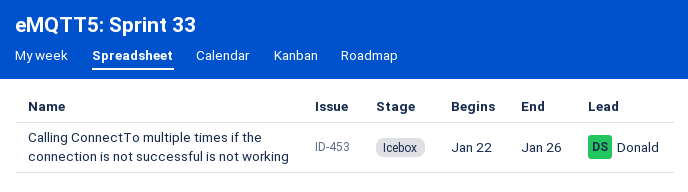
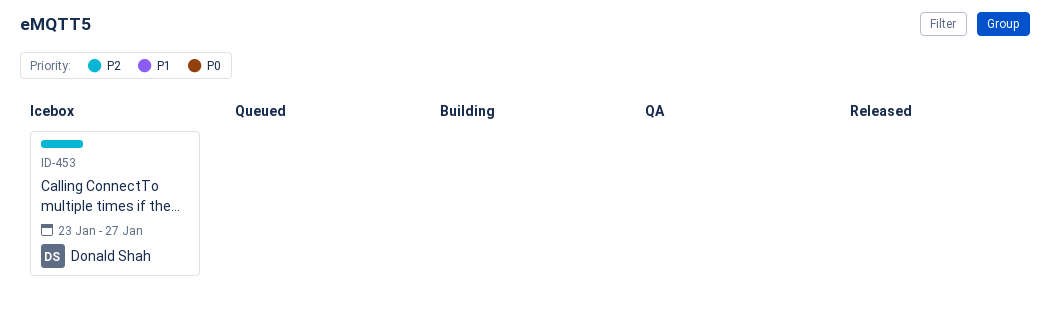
ID-453, start: Jan 22 -> Jan 23
ID-453, due: Jan 26 -> Jan 27

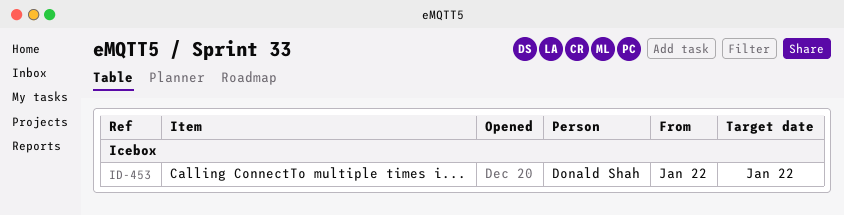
ID-453, start: Jan 23 -> Jan 22
ID-453, due: Jan 27 -> Jan 22

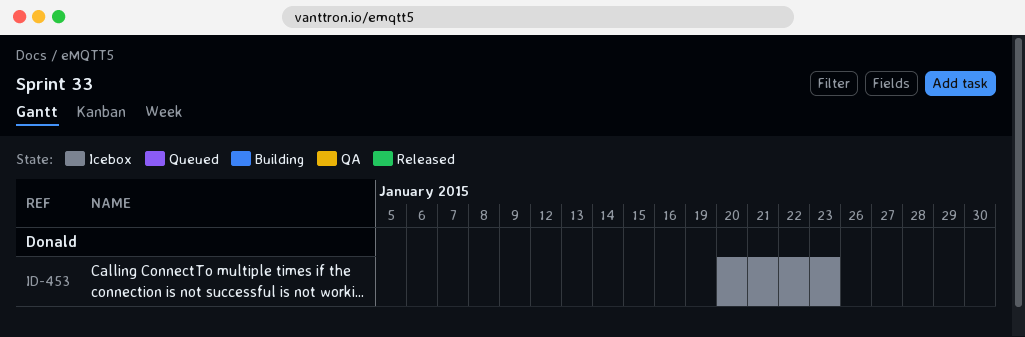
ID-453, start: Jan 22 -> Jan 20
ID-453, due: Jan 22 -> Jan 23

